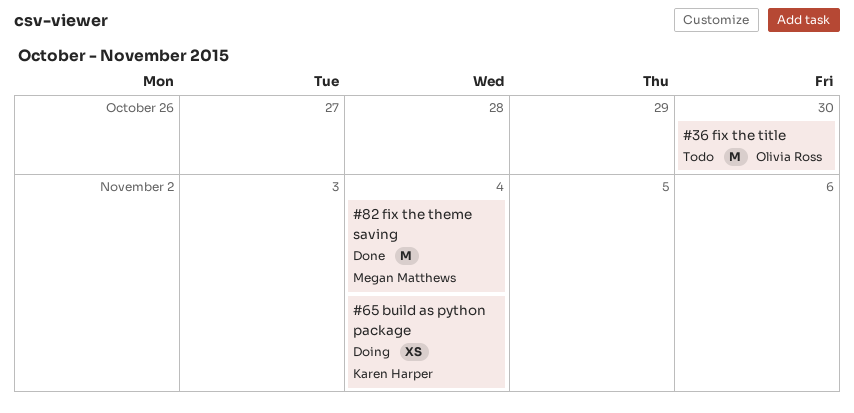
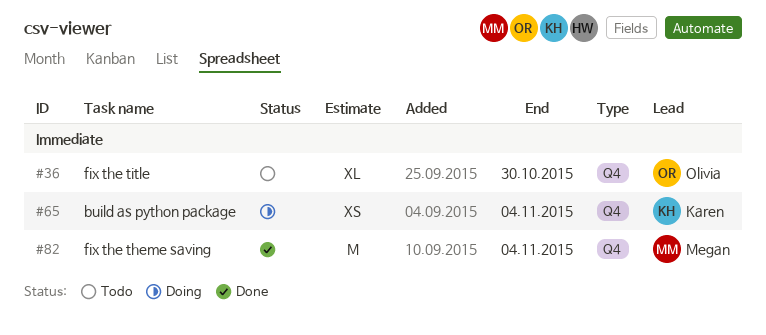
#36, estimate: M -> XL

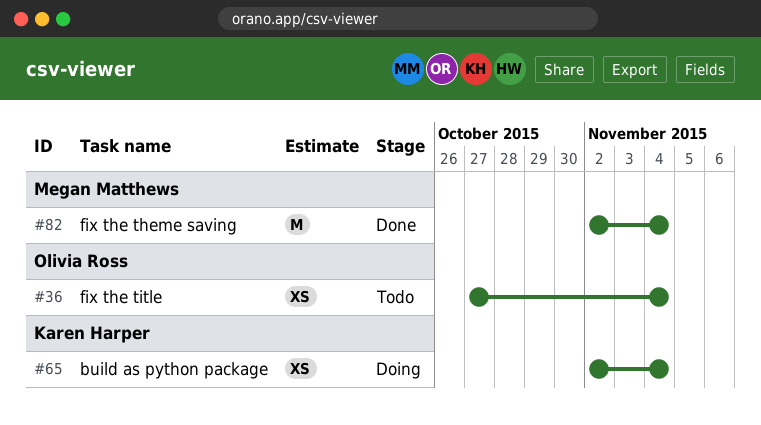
#36, estimate: XL -> XS
#36, due: Oct 30 -> Nov 4

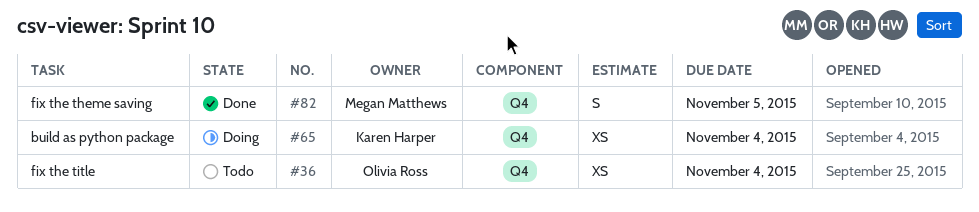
#82, estimate: M -> S
#82, due: Nov 4 -> Nov 5

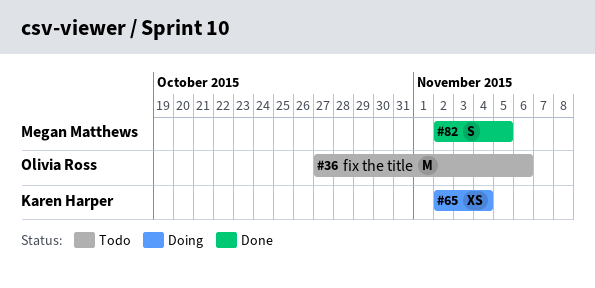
#36, estimate: XS -> M
#36, due: Nov 4 -> Nov 6

